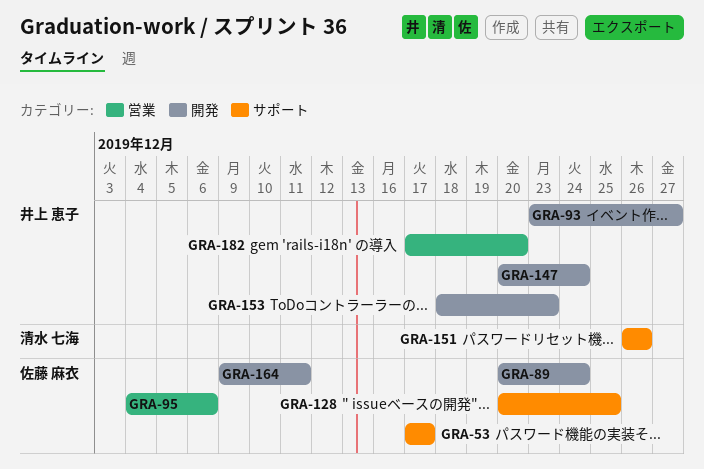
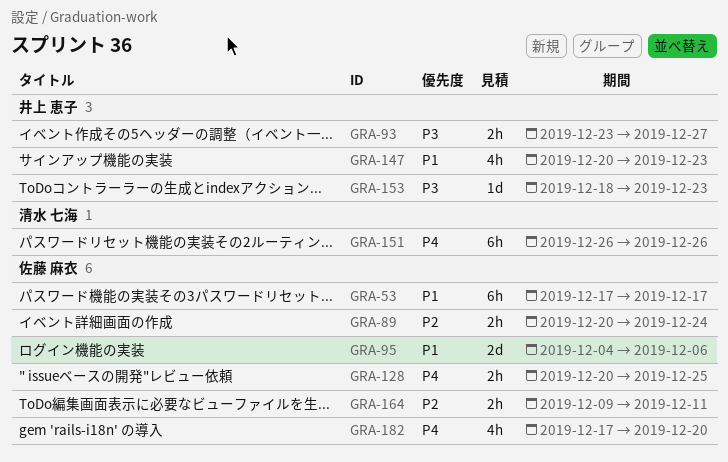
GRA-147, due: Dec 24 -> Dec 23
GRA-182, owner: 井上 恵子 -> 佐藤 麻衣

